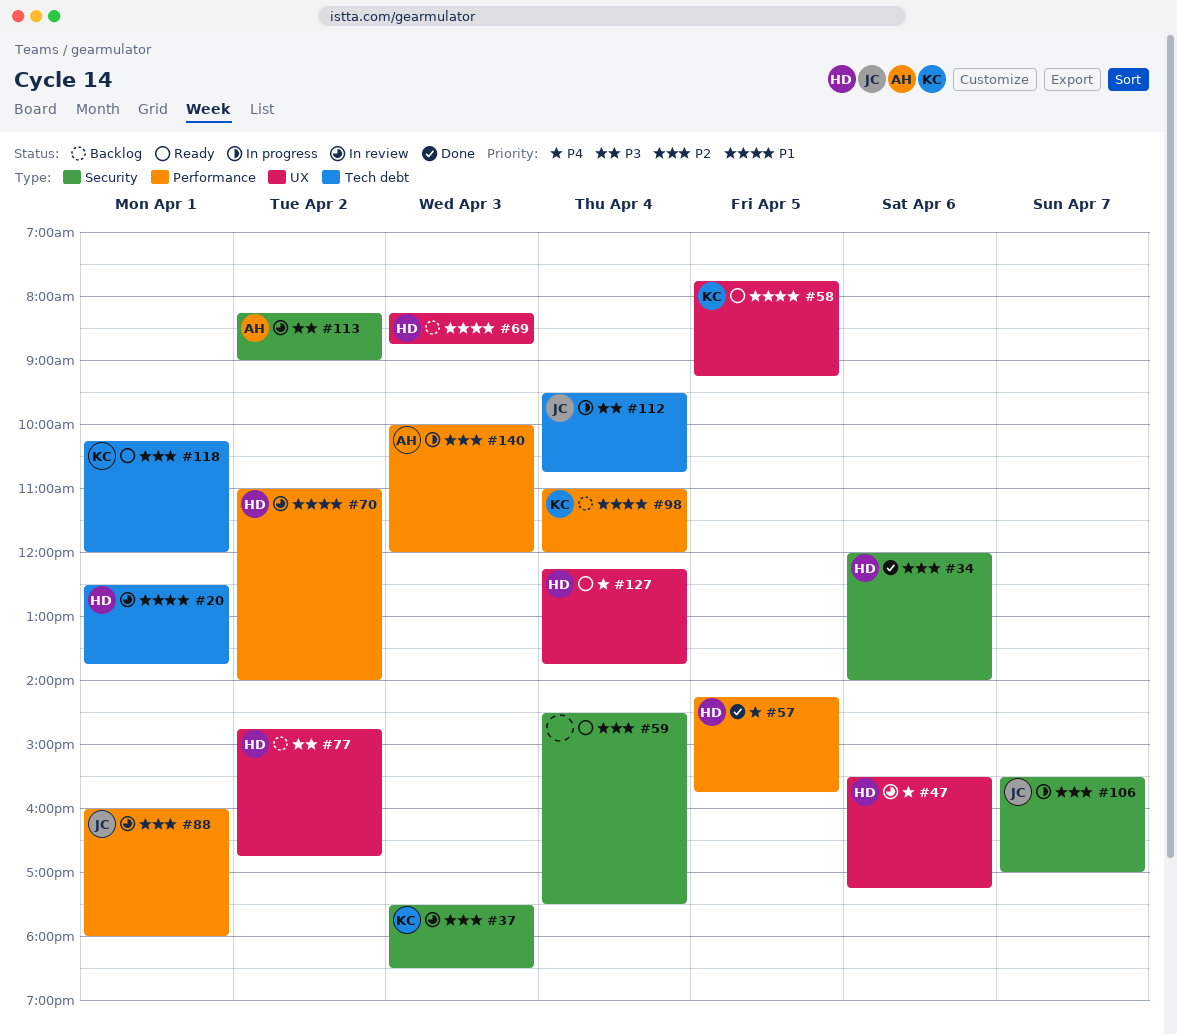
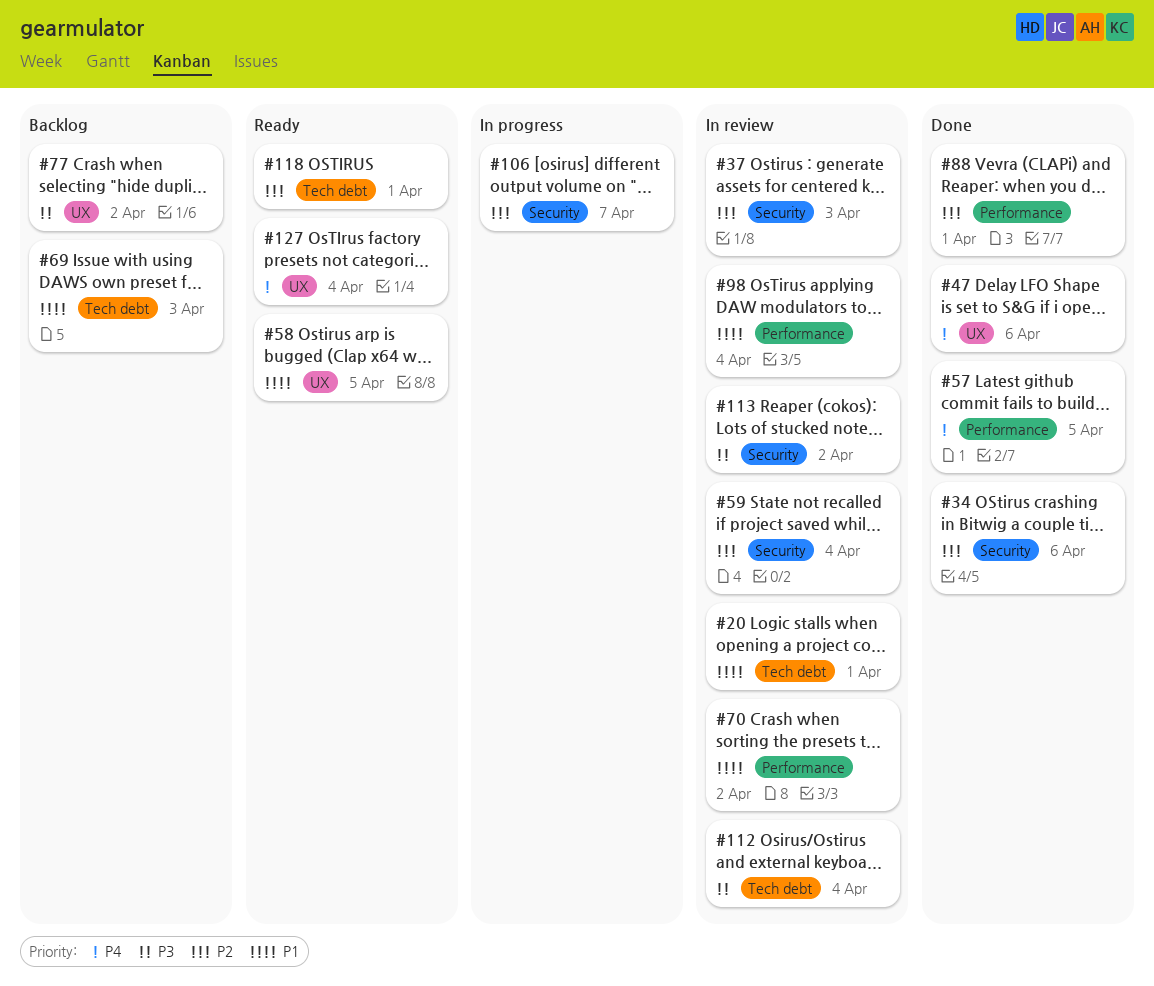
#47, status: In review -> Done
#59, status: Ready -> In review
#69, label: UX -> Tech debt
#88, status: In review -> Done
#98, status: Backlog -> In review
#112, status: In progress -> In review
#140: present -> none

